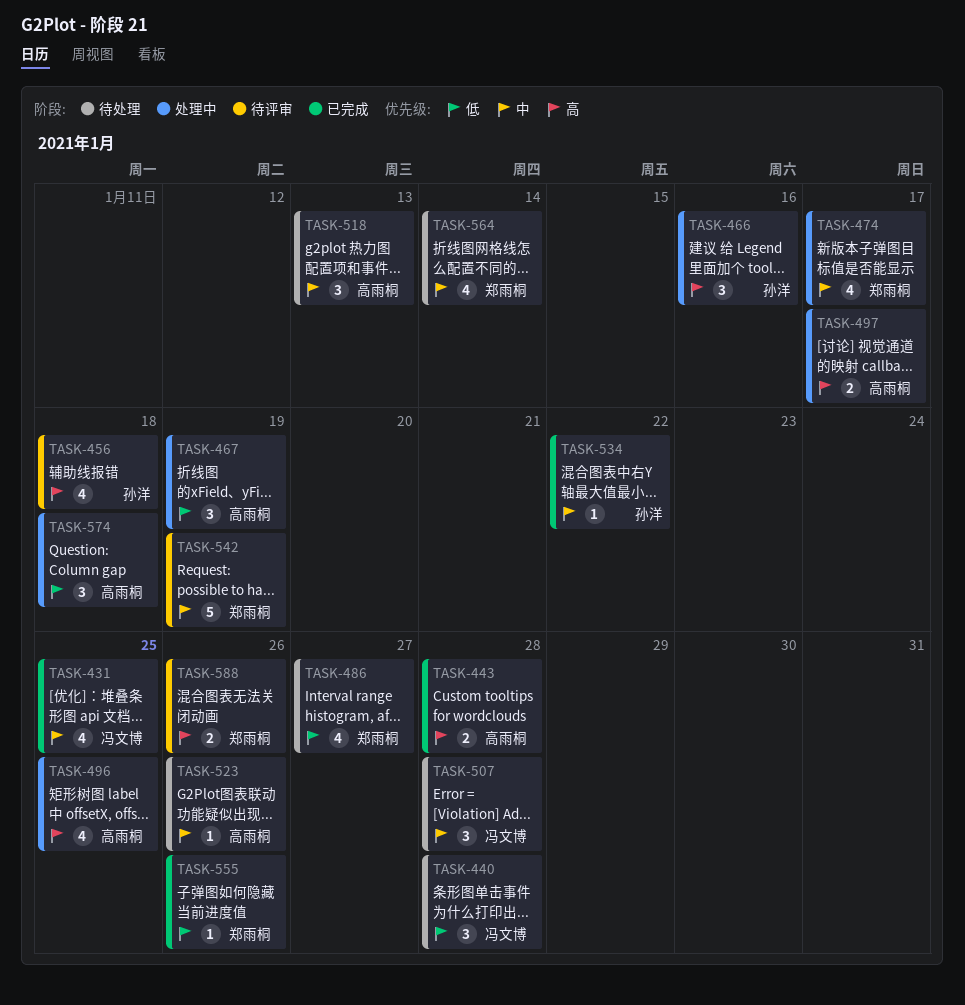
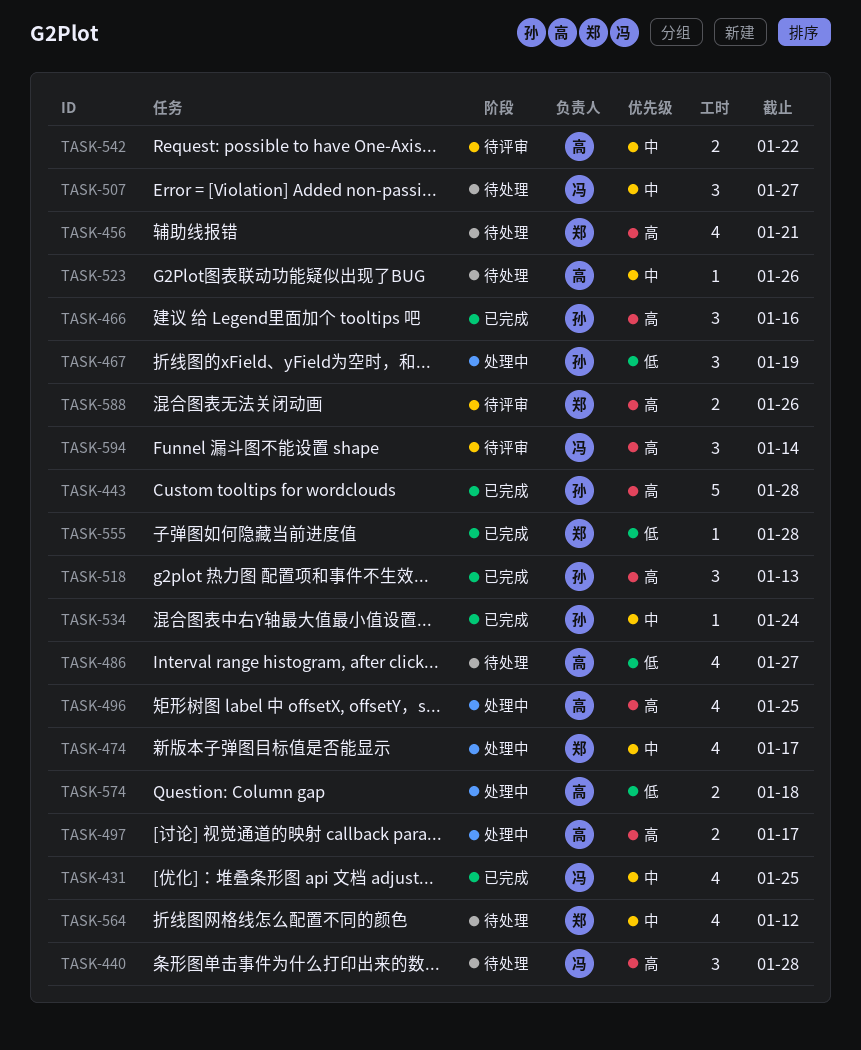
TASK-440, priority: 低 -> 高
TASK-443, owner: 高雨桐 -> 孙洋
TASK-443, estimate: 2 -> 5
TASK-456, status: 待评审 -> 待处理
TASK-456, owner: 孙洋 -> 郑雨桐
TASK-456, due: Jan 18 -> Jan 21
TASK-466, status: 处理中 -> 已完成
TASK-467, owner: 高雨桐 -> 孙洋
TASK-486, owner: 郑雨桐 -> 高雨桐
TASK-507, due: Jan 28 -> Jan 27
TASK-518, status: 待处理 -> 已完成
TASK-518, owner: 高雨桐 -> 孙洋
TASK-518, priority: 中 -> 高
TASK-534, due: Jan 22 -> Jan 24
TASK-542, owner: 郑雨桐 -> 高雨桐
TASK-542, estimate: 5 -> 2
TASK-542, due: Jan 19 -> Jan 22
TASK-555, due: Jan 26 -> Jan 28
TASK-564, due: Jan 14 -> Jan 12
TASK-574, estimate: 3 -> 2
TASK-594: none -> present

